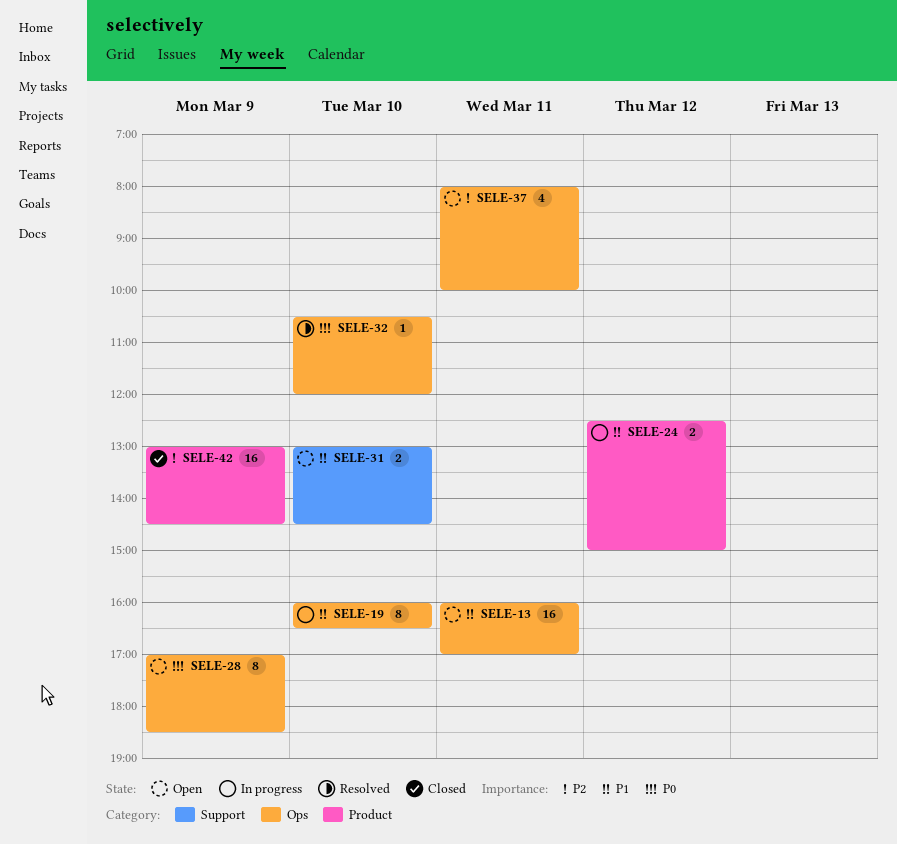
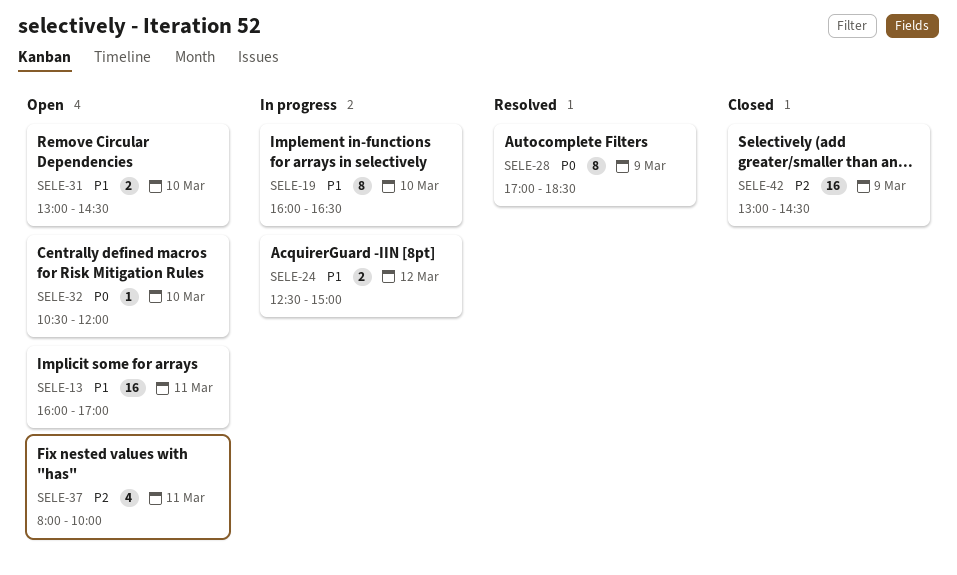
SELE-28, status: Open -> Resolved
SELE-32, status: Resolved -> Open

